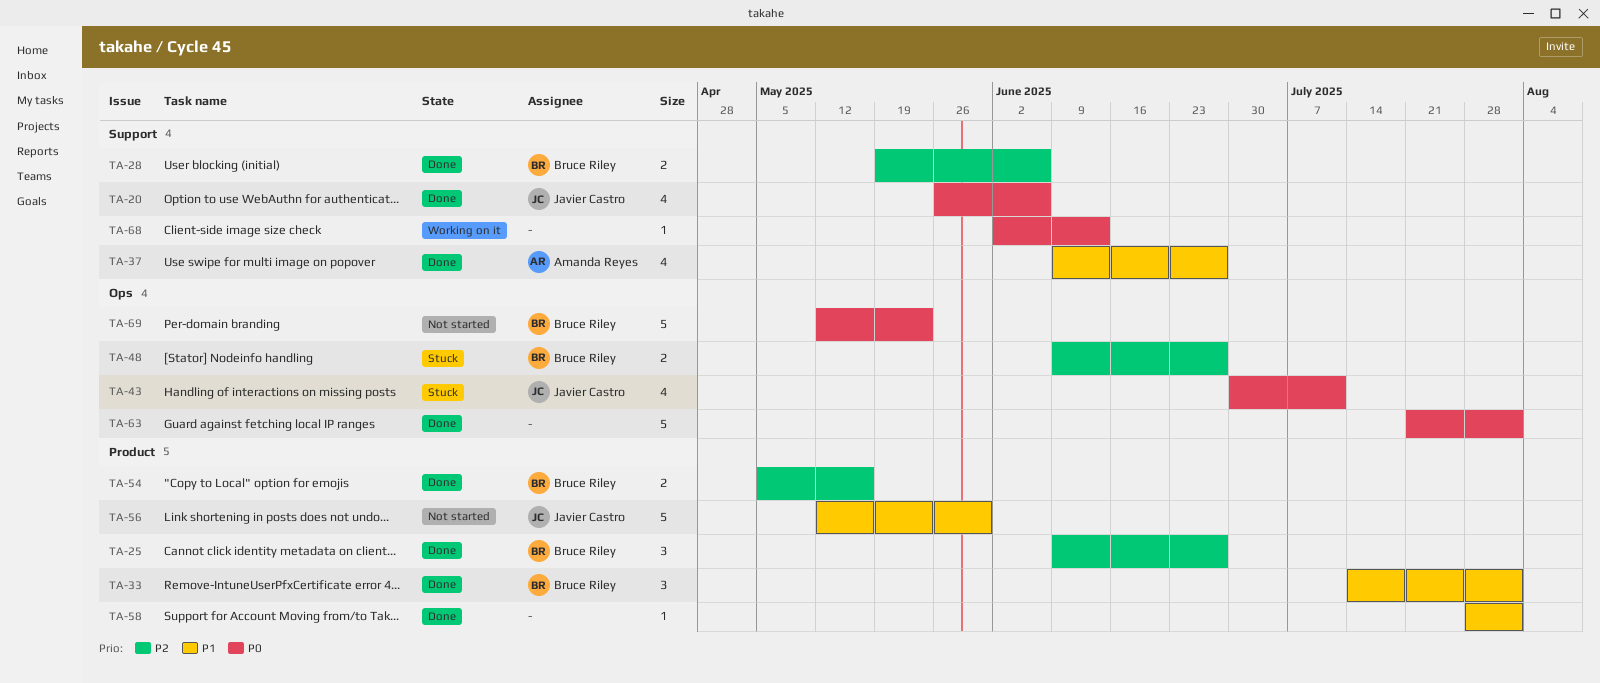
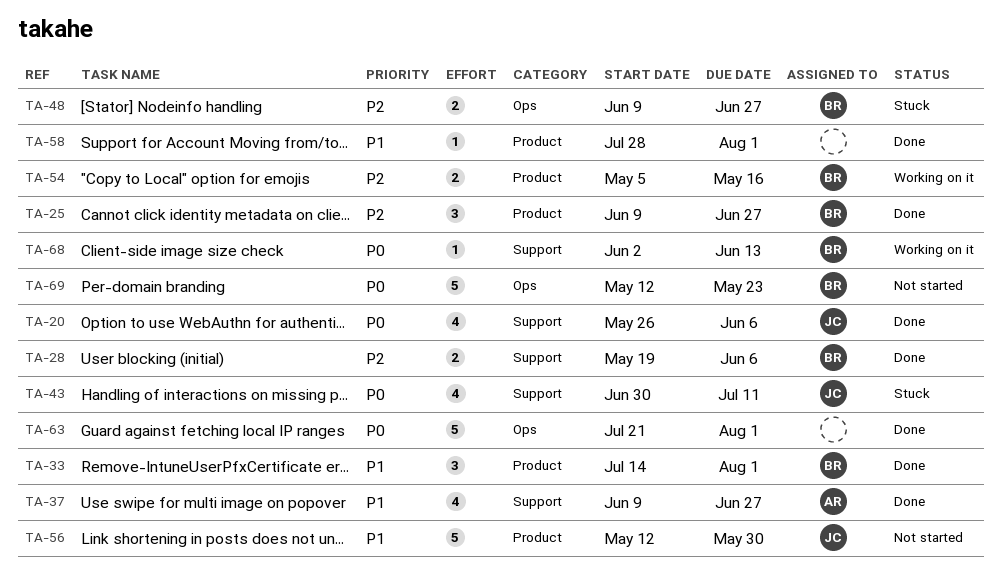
TA-43, label: Ops -> Support
TA-54, status: Done -> Working on it
TA-68, owner: none -> Bruce Riley

